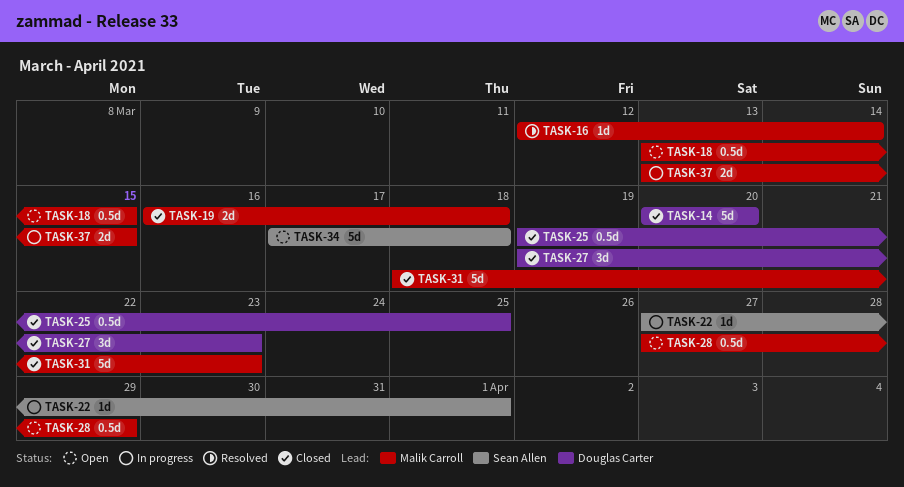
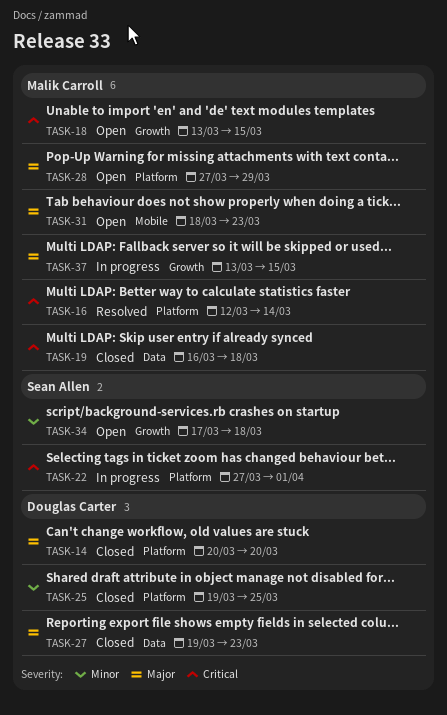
TASK-31, status: Closed -> Open

